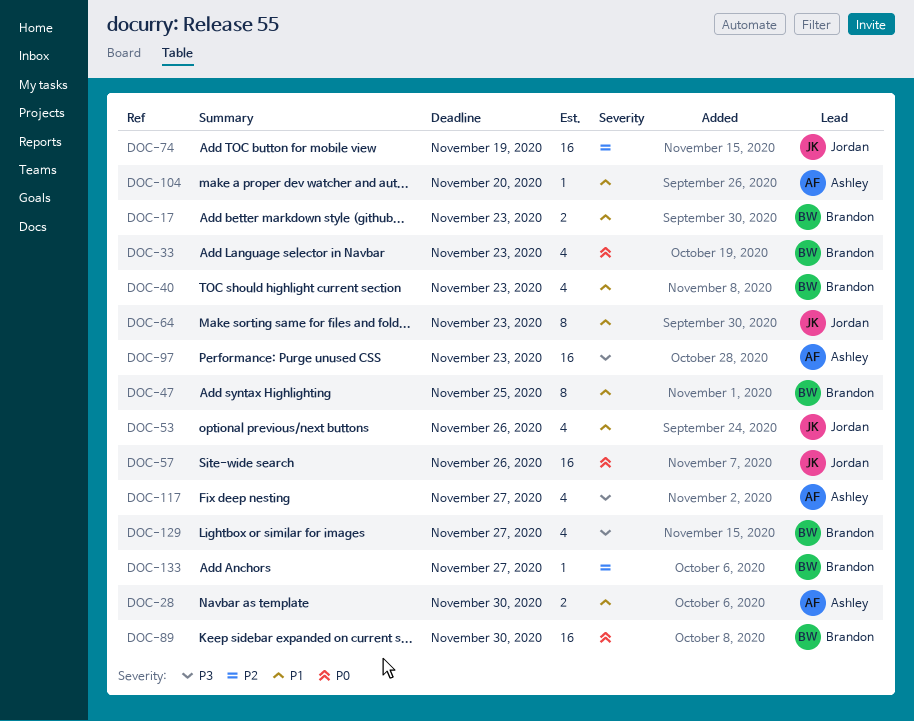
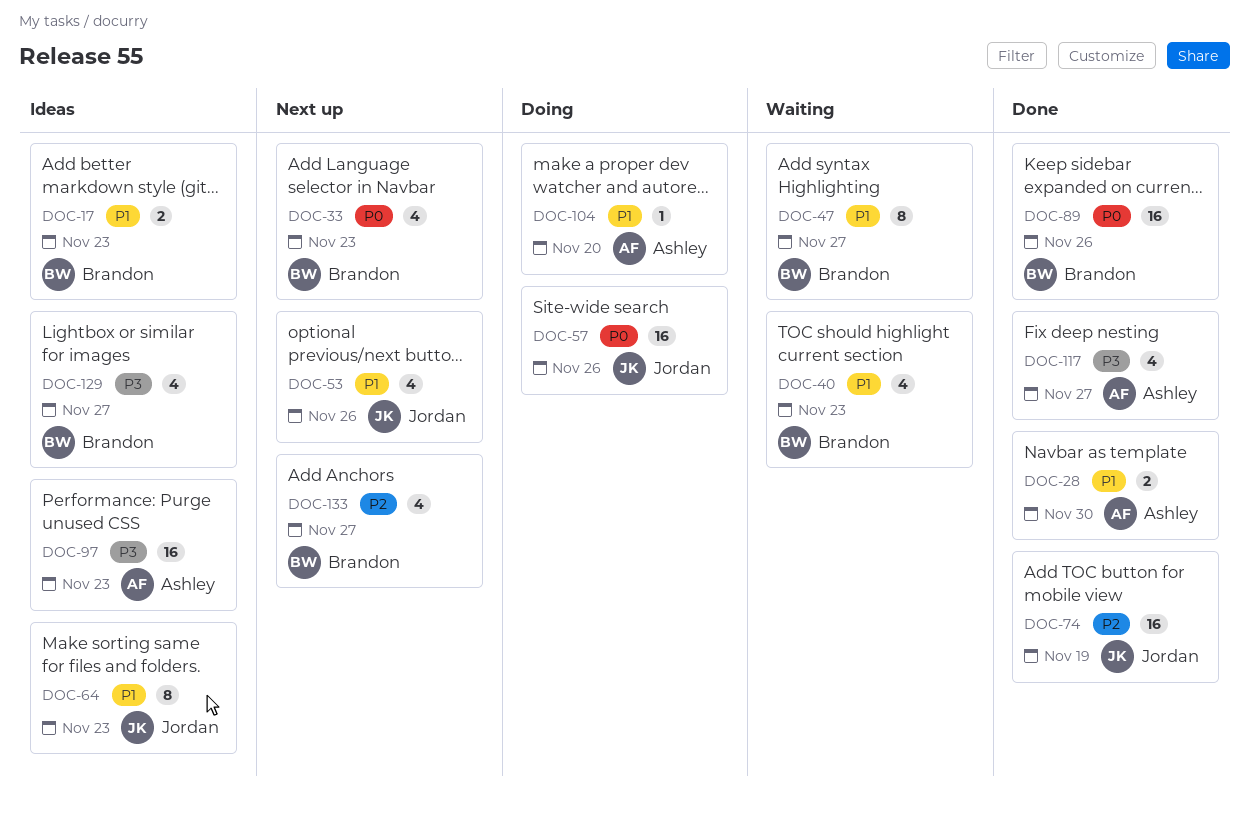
DOC-47, due: Nov 25 -> Nov 27
DOC-89, due: Nov 30 -> Nov 26
DOC-133, estimate: 1 -> 4

